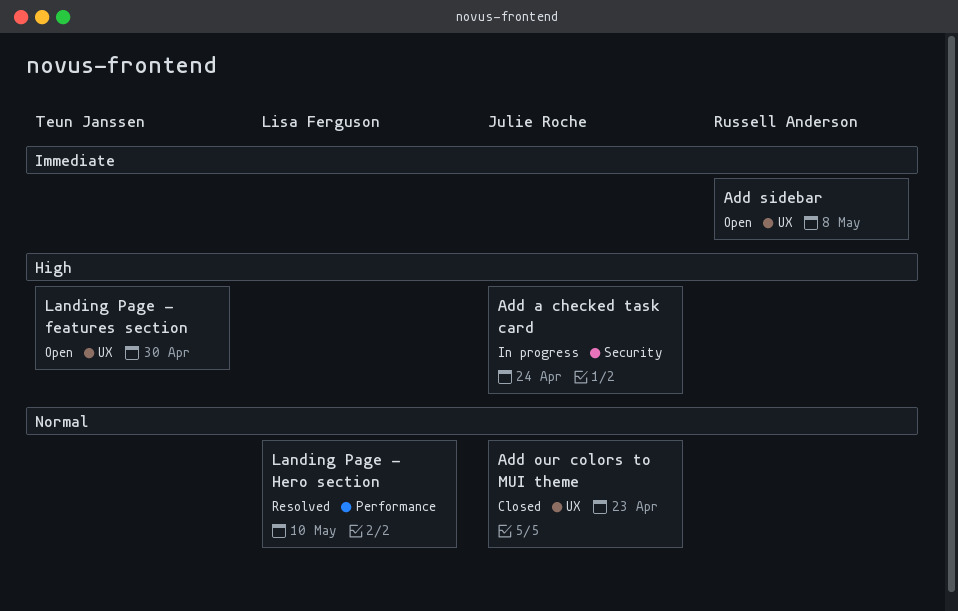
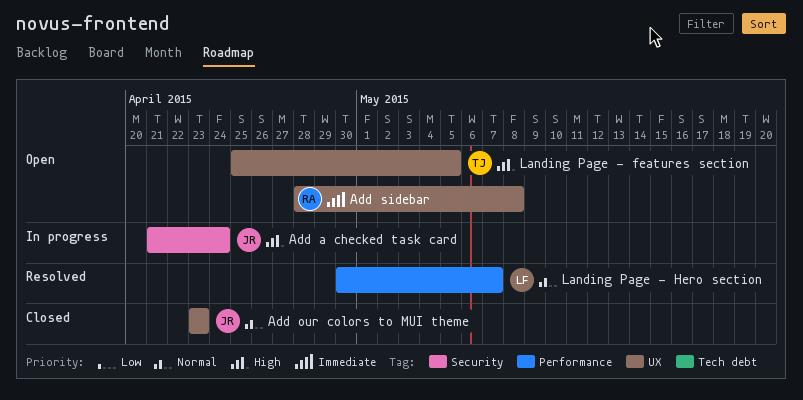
Landing Page - features section, due: Apr 30 -> May 5
Landing Page - Hero section, due: May 10 -> May 7

